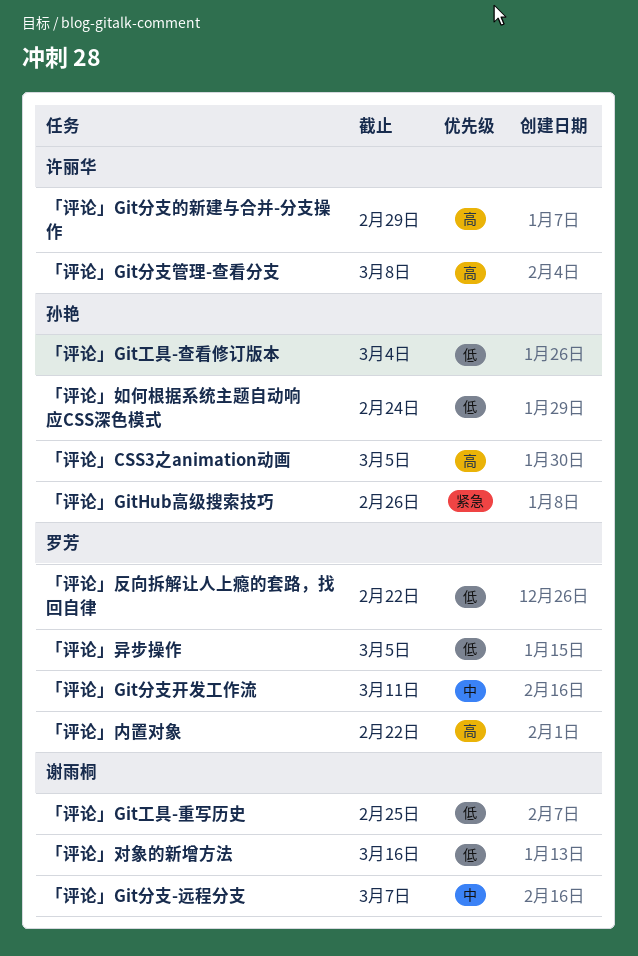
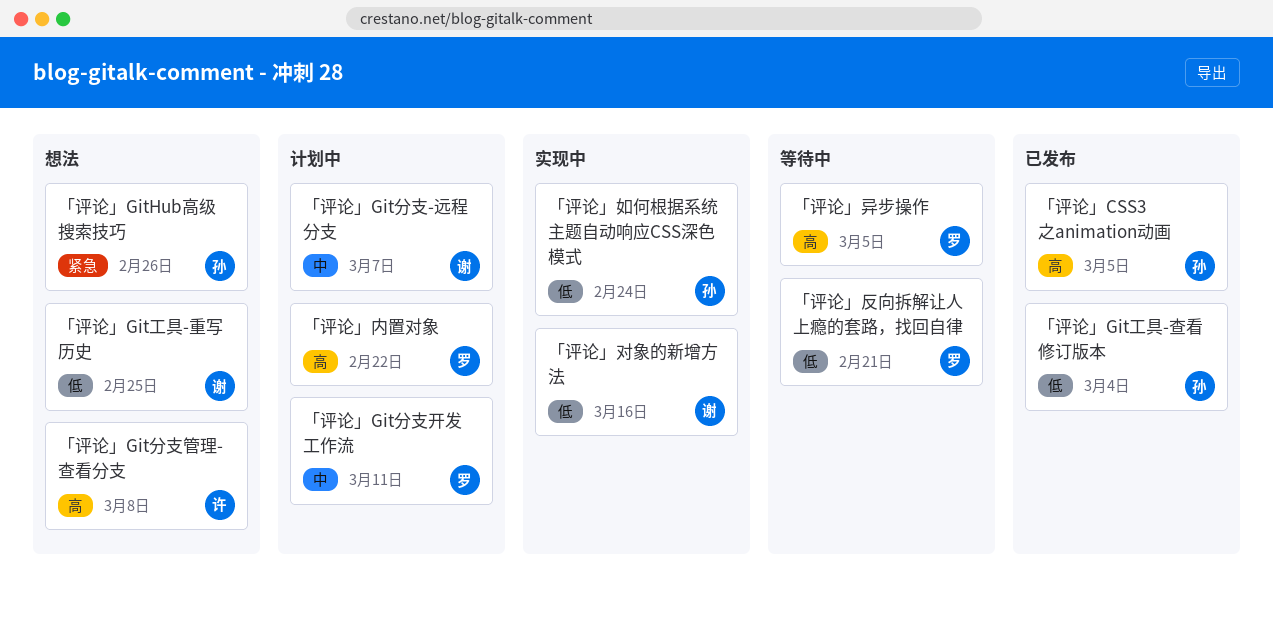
「评论」Git分支的新建与合并-分支操作: present -> none
「评论」反向拆解让人上瘾的套路，找回自律, due: Feb 22 -> Feb 21
「评论」异步操作, priority: 低 -> 高

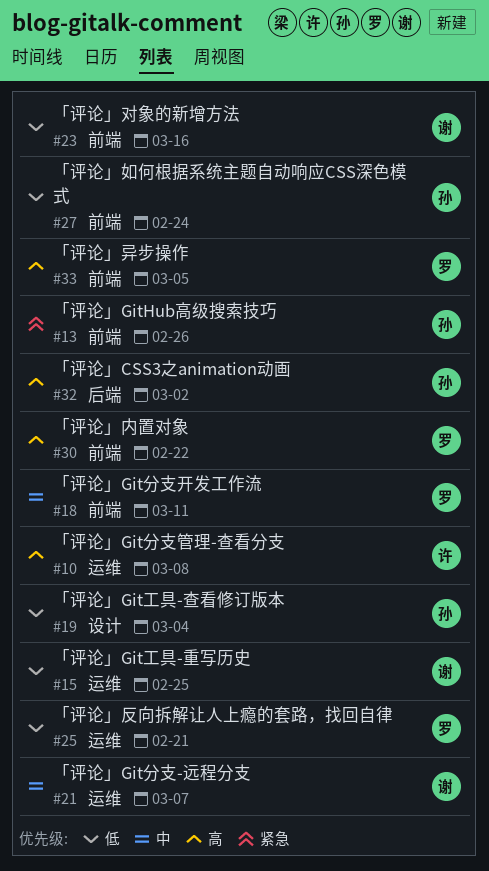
「评论」CSS3之animation动画, due: Mar 5 -> Mar 2

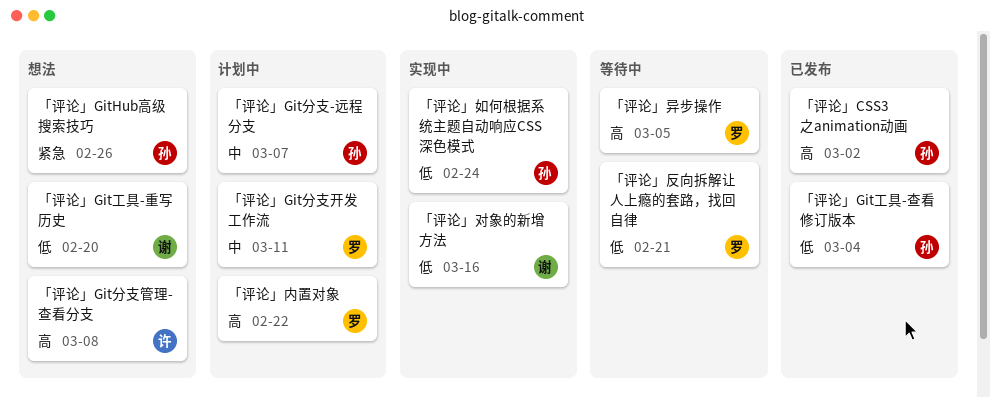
「评论」Git分支-远程分支, owner: 谢 -> 孙
「评论」Git工具-重写历史, due: Feb 25 -> Feb 20

